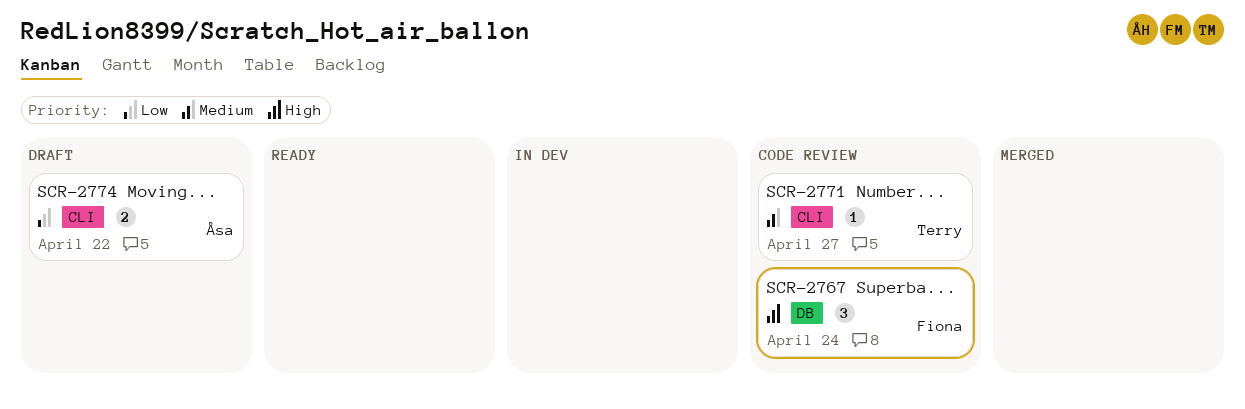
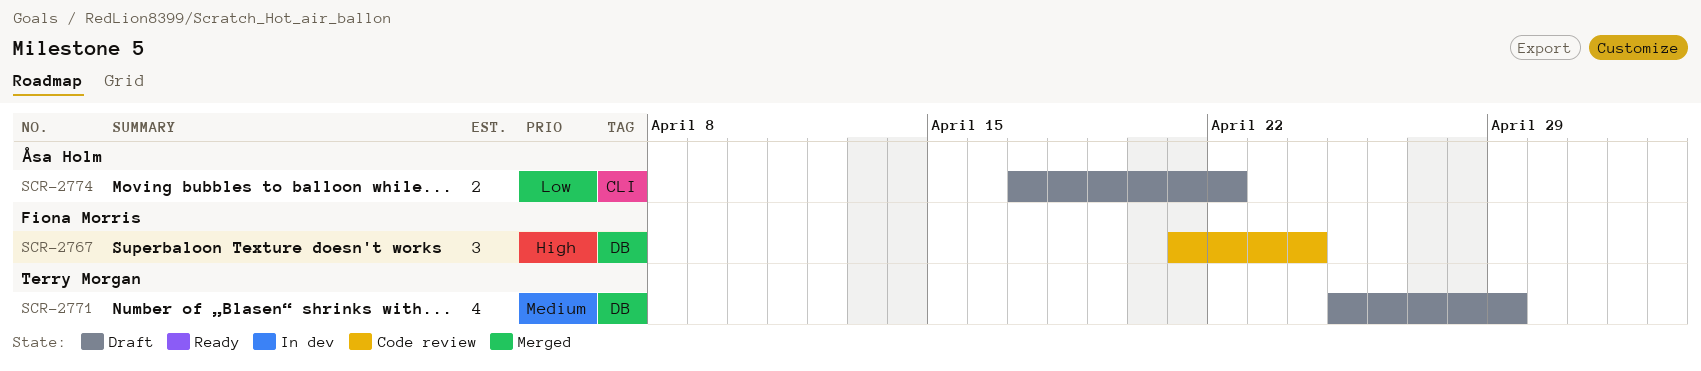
SCR-2771, status: Code review -> Draft
SCR-2771, label: CLI -> DB
SCR-2771, estimate: 1 -> 4
SCR-2771, due: Apr 27 -> Apr 29

